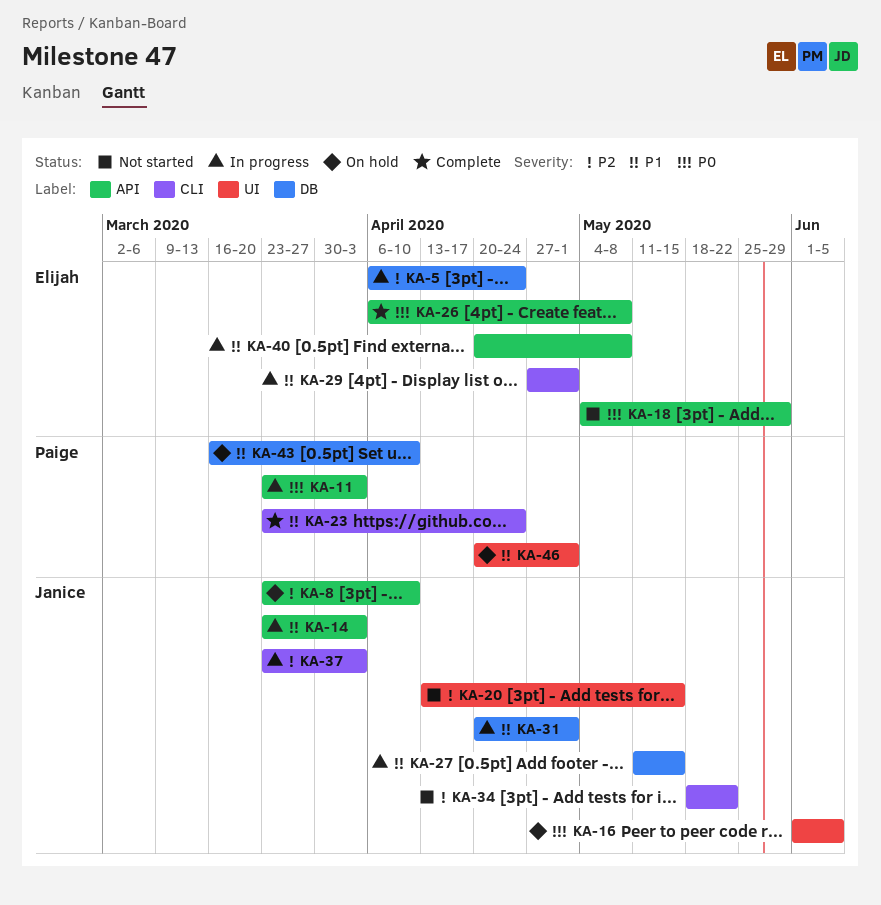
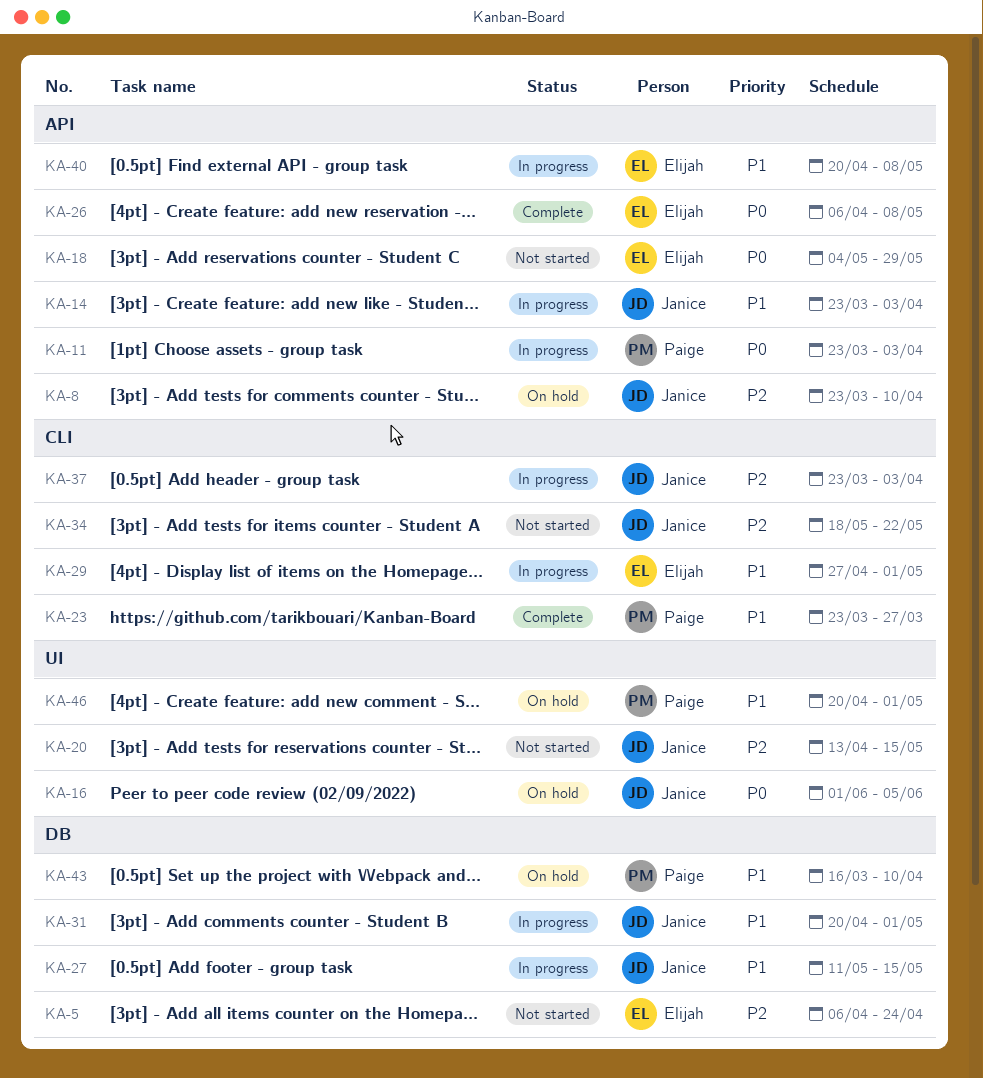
KA-5, status: In progress -> Not started
KA-23, due: Apr 24 -> Mar 27

